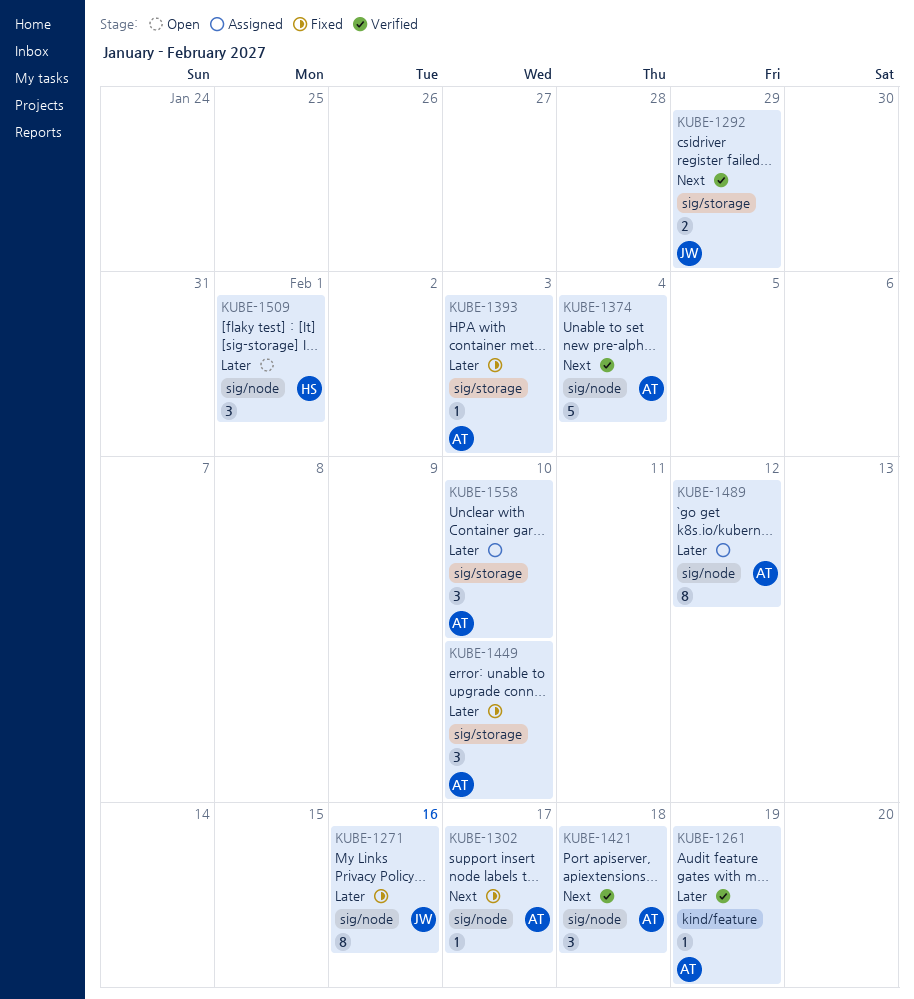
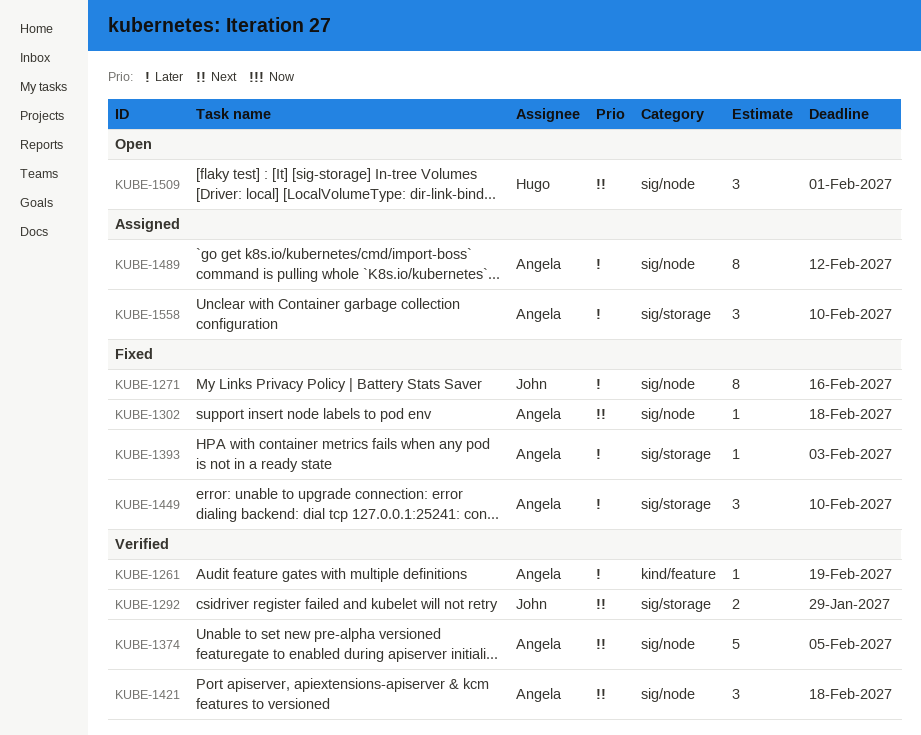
KUBE-1302, due: Feb 17 -> Feb 18
KUBE-1374, due: Feb 4 -> Feb 5
KUBE-1509, priority: Later -> Next

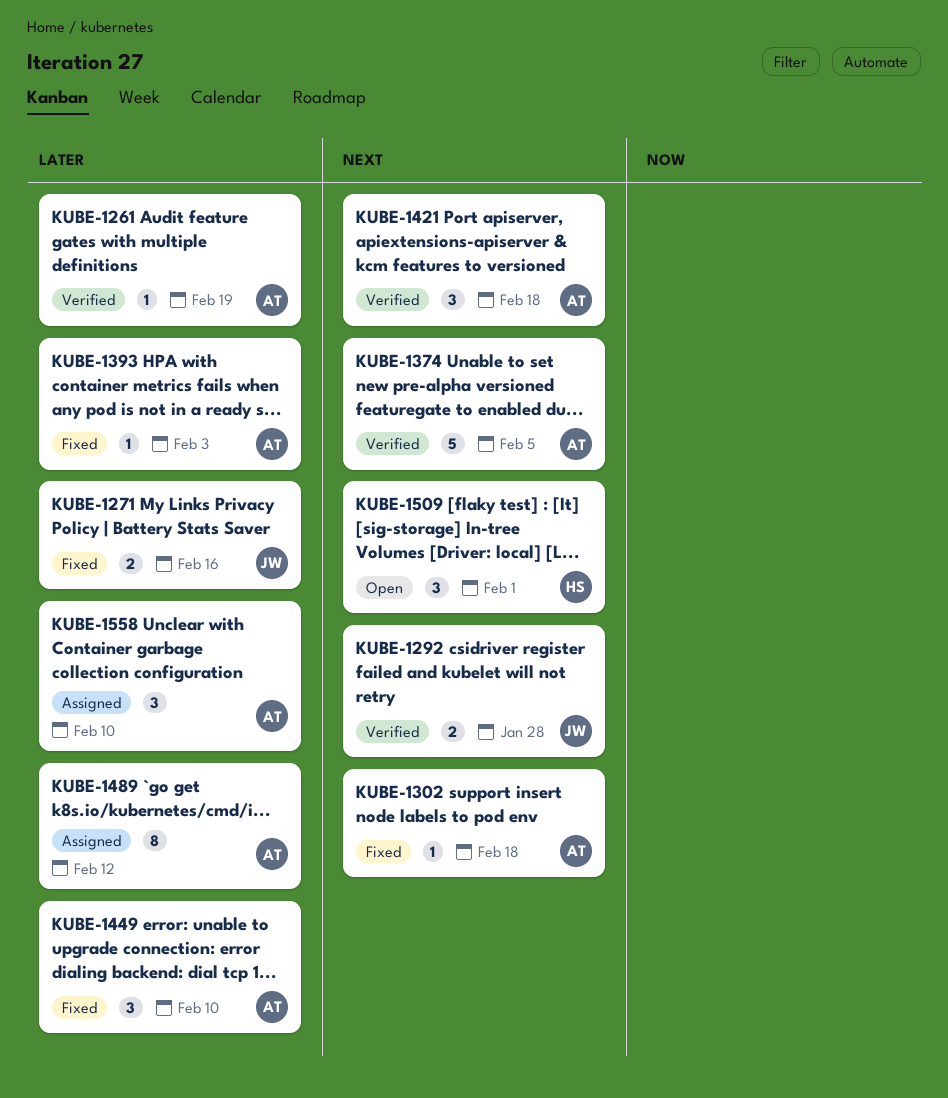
KUBE-1271, estimate: 8 -> 2
KUBE-1292, due: Jan 29 -> Jan 28

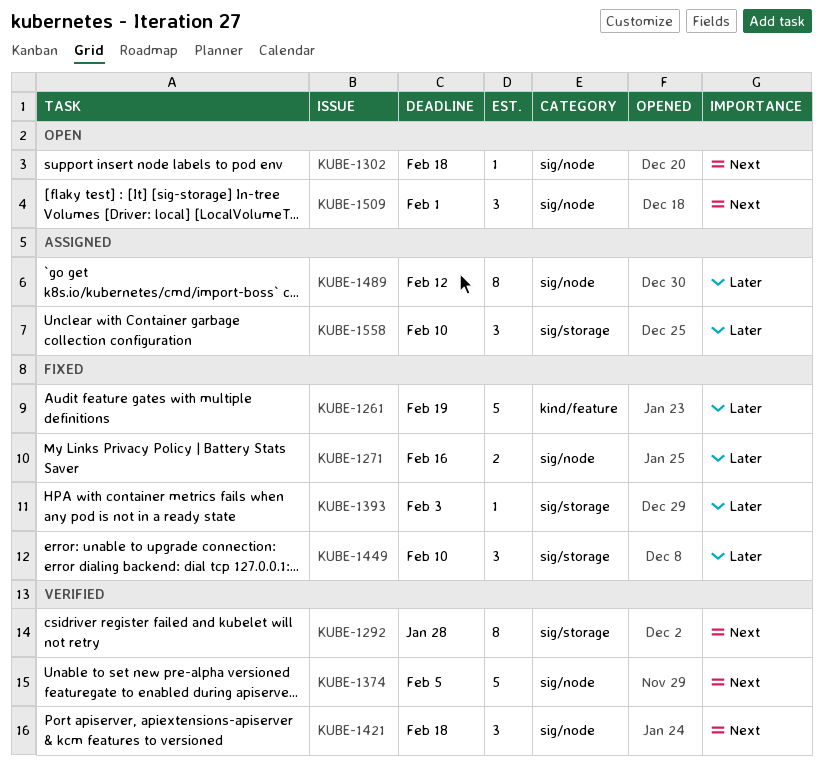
KUBE-1261, status: Verified -> Fixed
KUBE-1261, estimate: 1 -> 5
KUBE-1292, estimate: 2 -> 8
KUBE-1302, status: Fixed -> Open

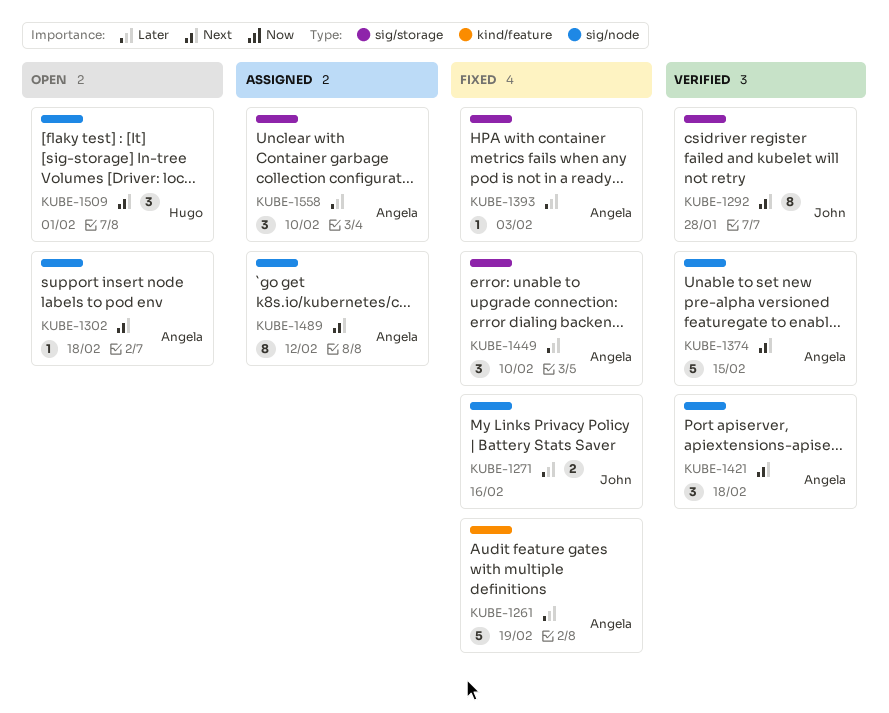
KUBE-1374, due: Feb 5 -> Feb 15
KUBE-1489, priority: Later -> Next

